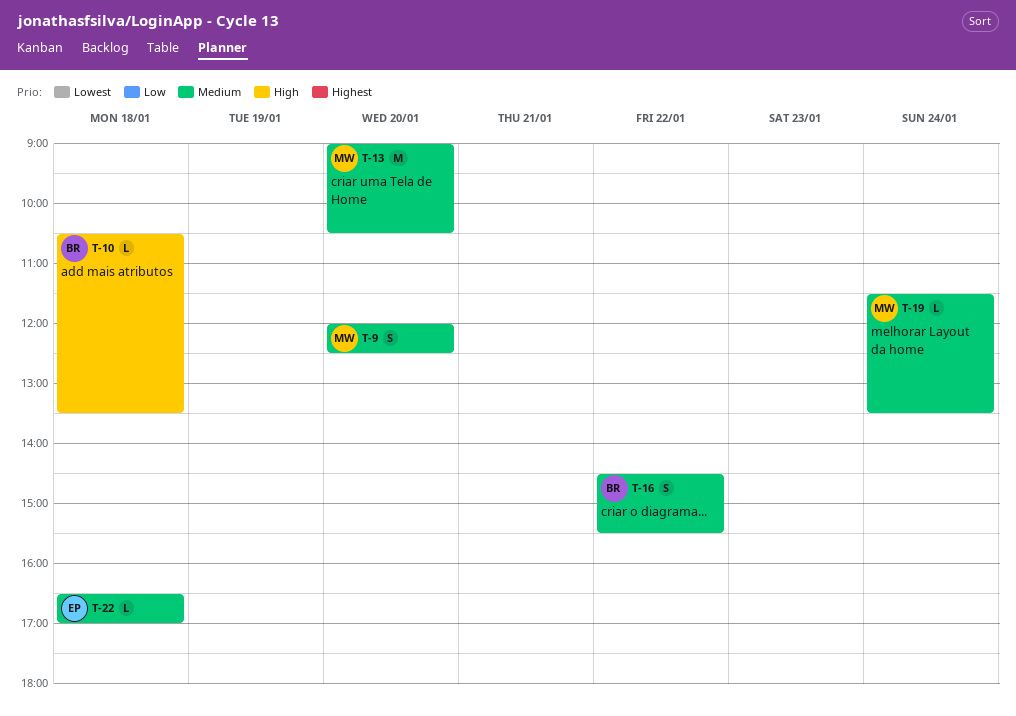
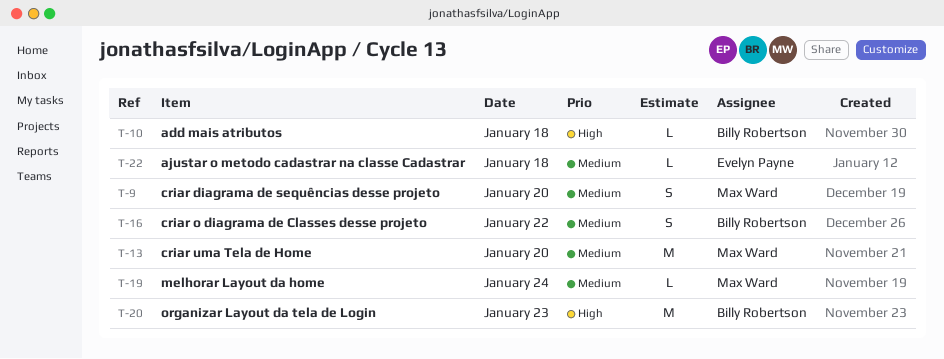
T-20: none -> present

